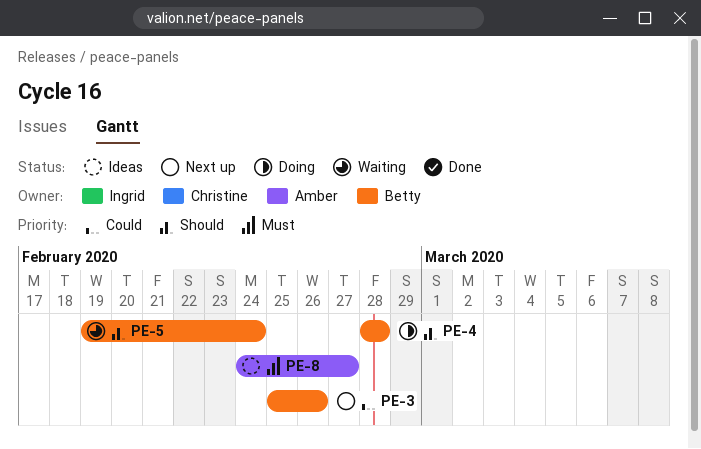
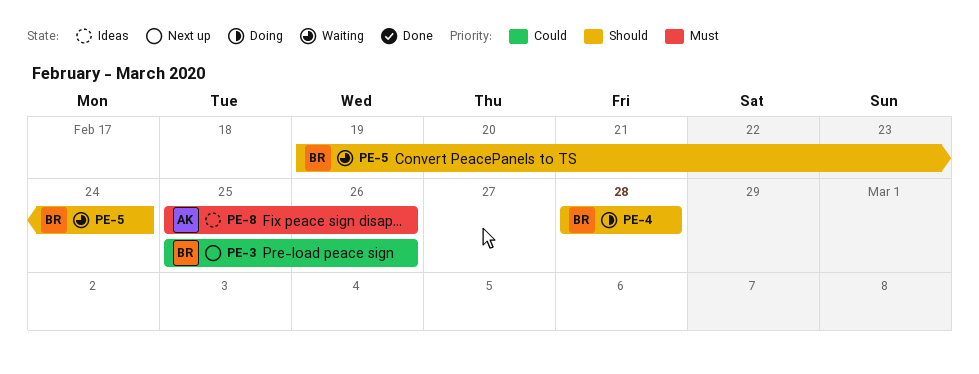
PE-8, start: Feb 24 -> Feb 25
PE-8, due: Feb 27 -> Feb 26

